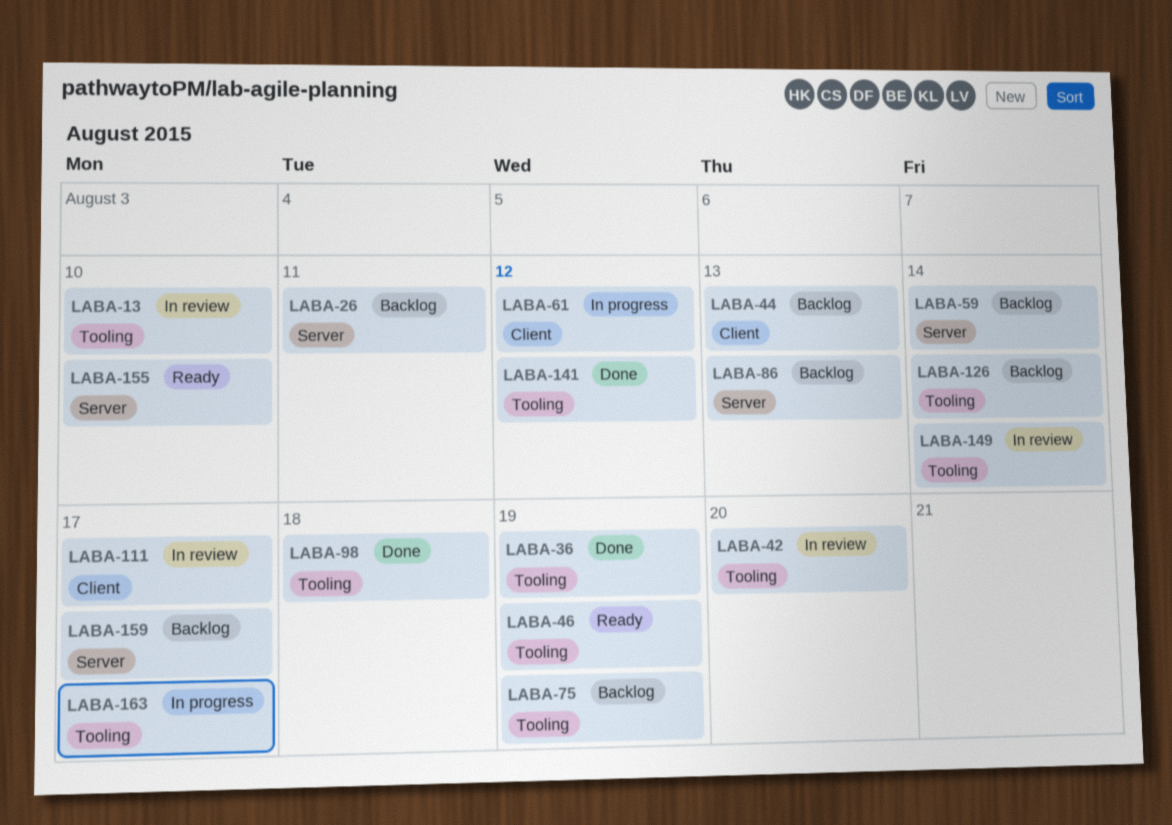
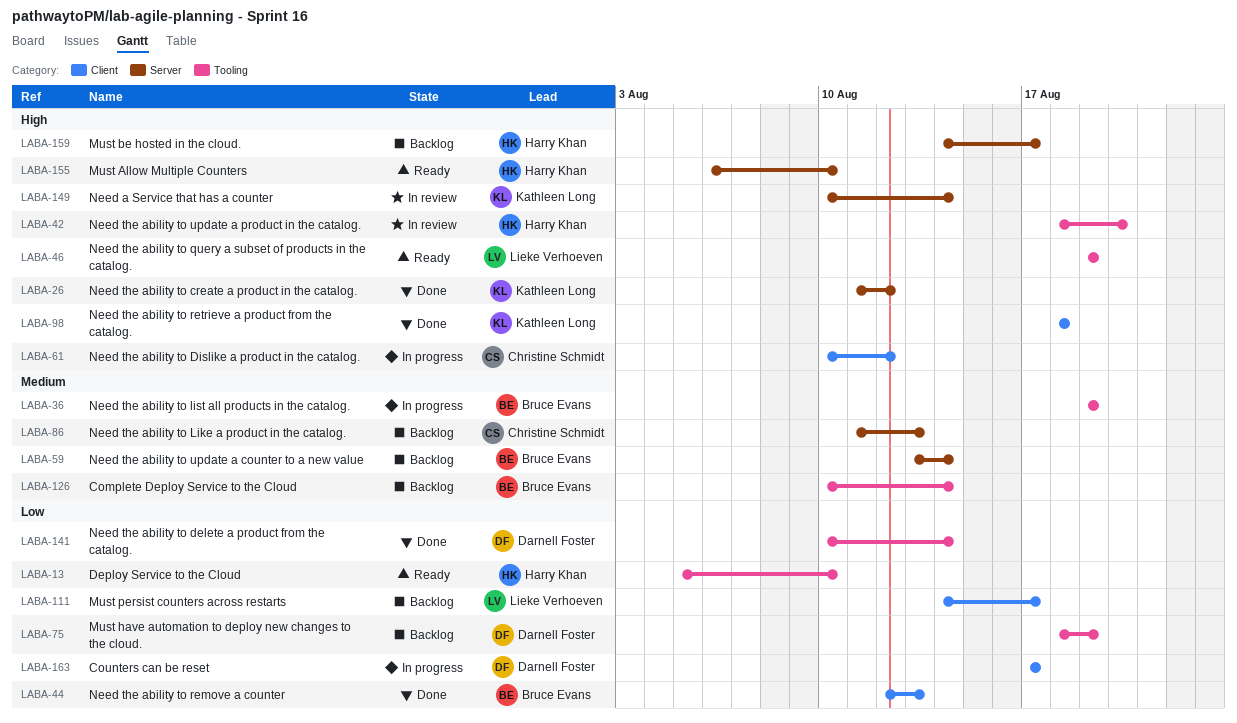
LABA-13, status: In review -> Ready
LABA-26, status: Backlog -> Done
LABA-26, due: Aug 11 -> Aug 12
LABA-36, status: Done -> In progress
LABA-44, status: Backlog -> Done
LABA-98, label: Tooling -> Client
LABA-111, status: In review -> Backlog
LABA-141, due: Aug 12 -> Aug 14
LABA-149, label: Tooling -> Server
LABA-163, label: Tooling -> Client

